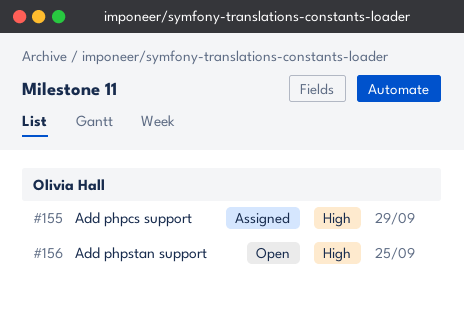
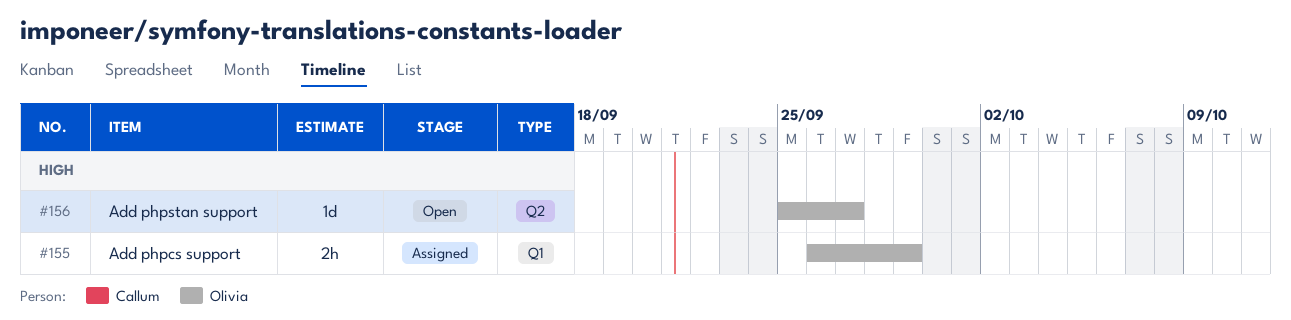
#156, due: Sep 25 -> Sep 27

